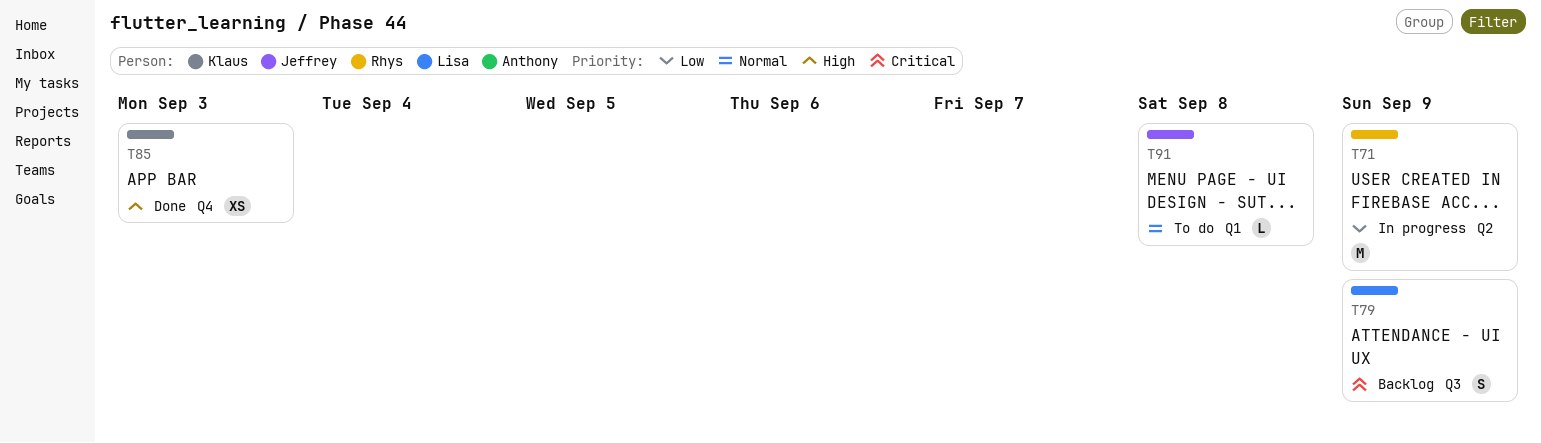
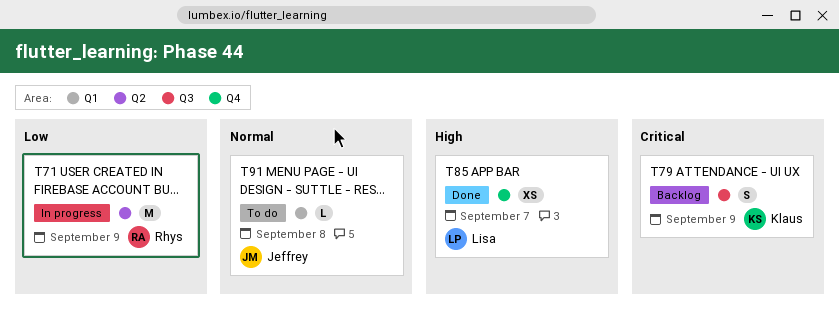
T79, owner: Lisa -> Klaus
T85, owner: Klaus -> Lisa
T85, due: Sep 3 -> Sep 7

